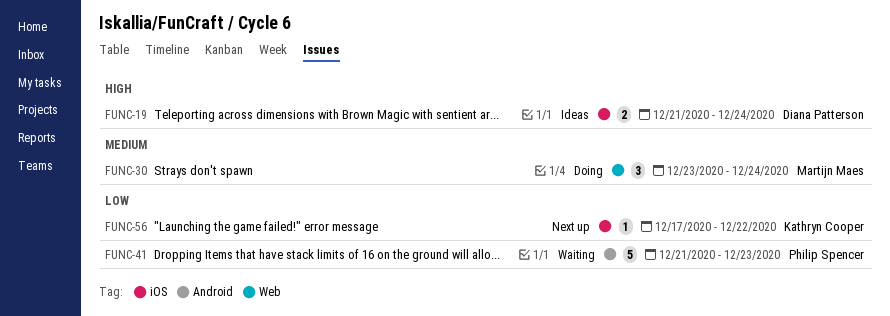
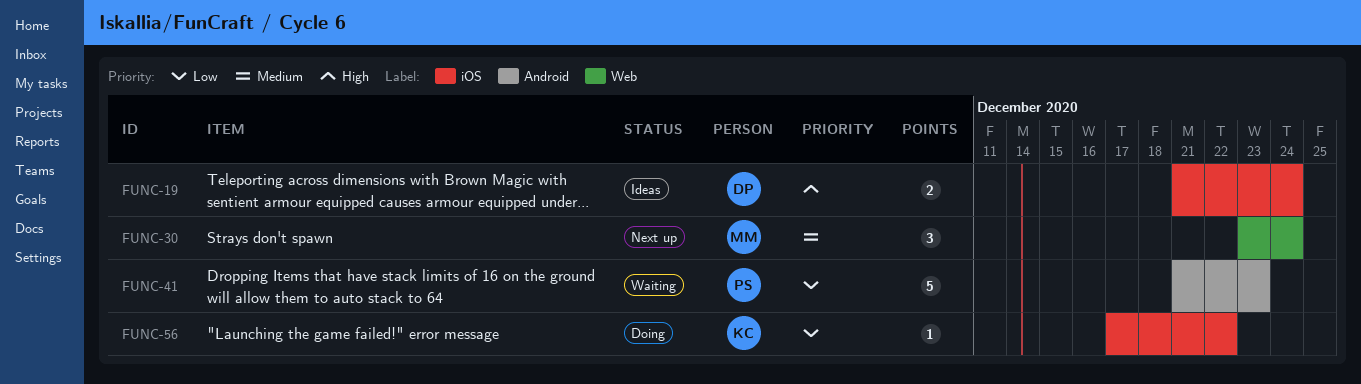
FUNC-30, status: Doing -> Next up
FUNC-56, status: Next up -> Doing

